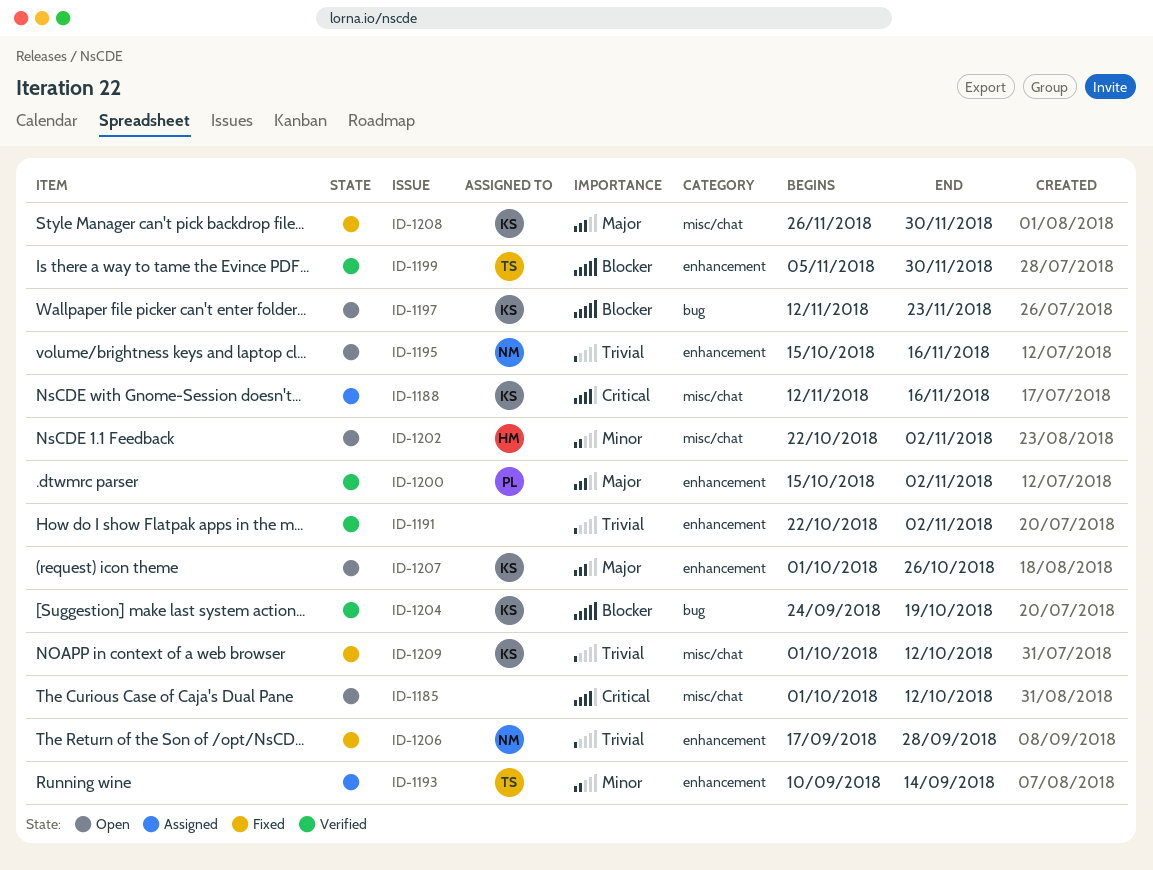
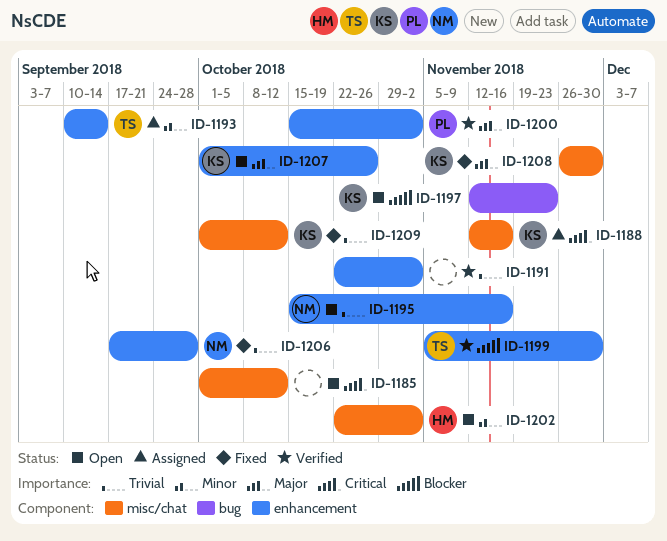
ID-1204: present -> none

